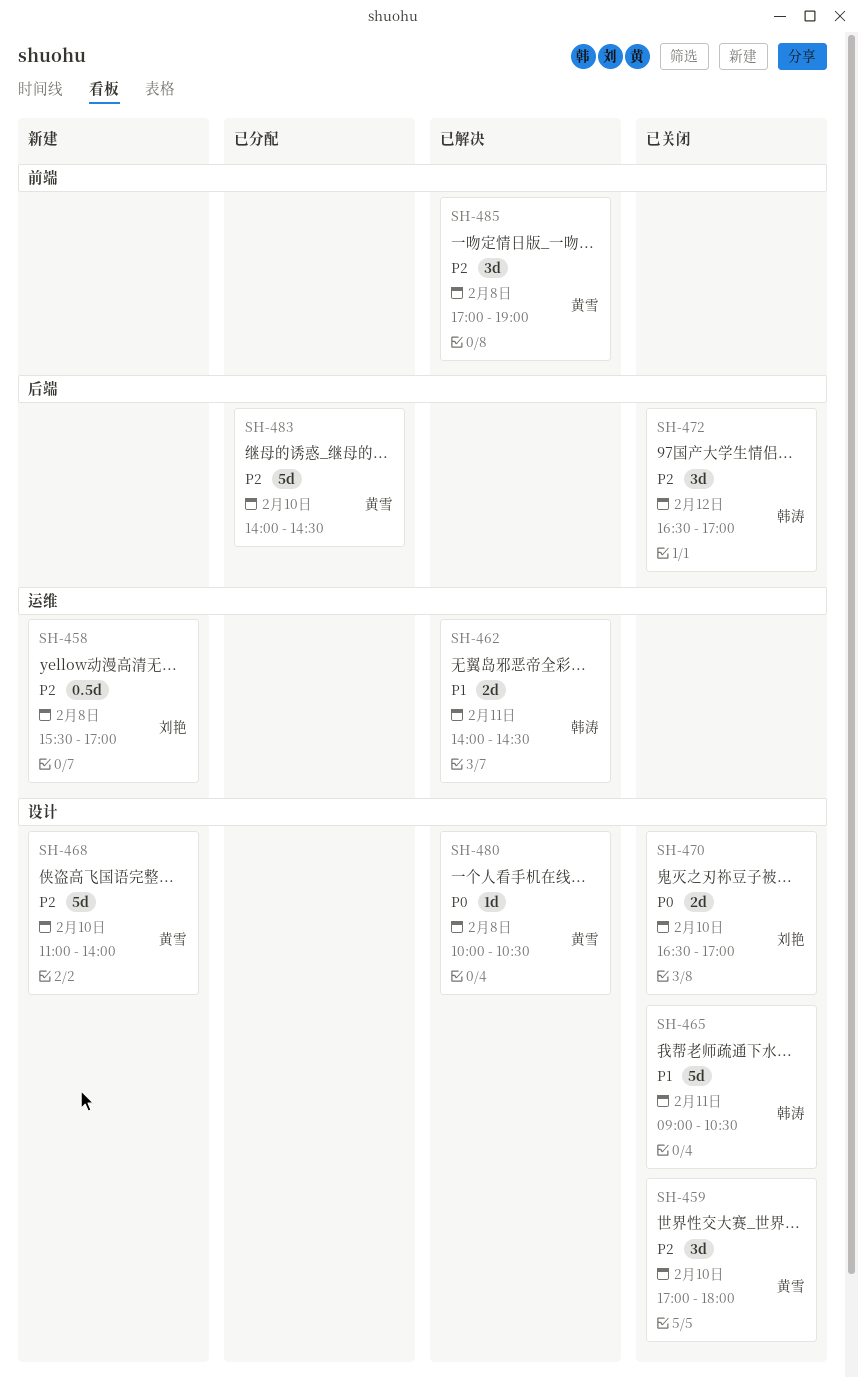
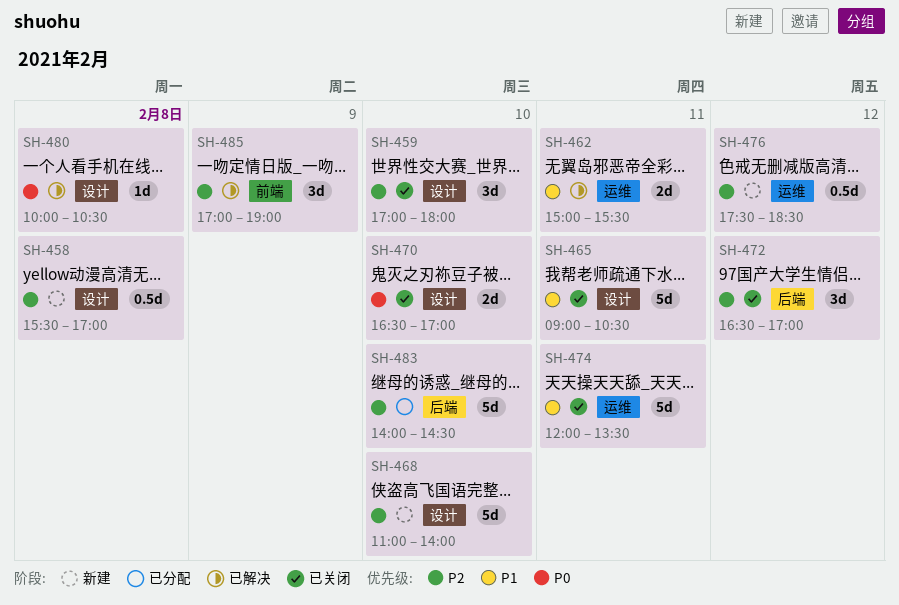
SH-458, label: 运维 -> 设计
SH-462, begins: 14:00 -> 15:00
SH-462, ends: 14:30 -> 15:30
SH-474: none -> present
SH-476: none -> present
SH-485, day: Feb 8 -> Feb 9

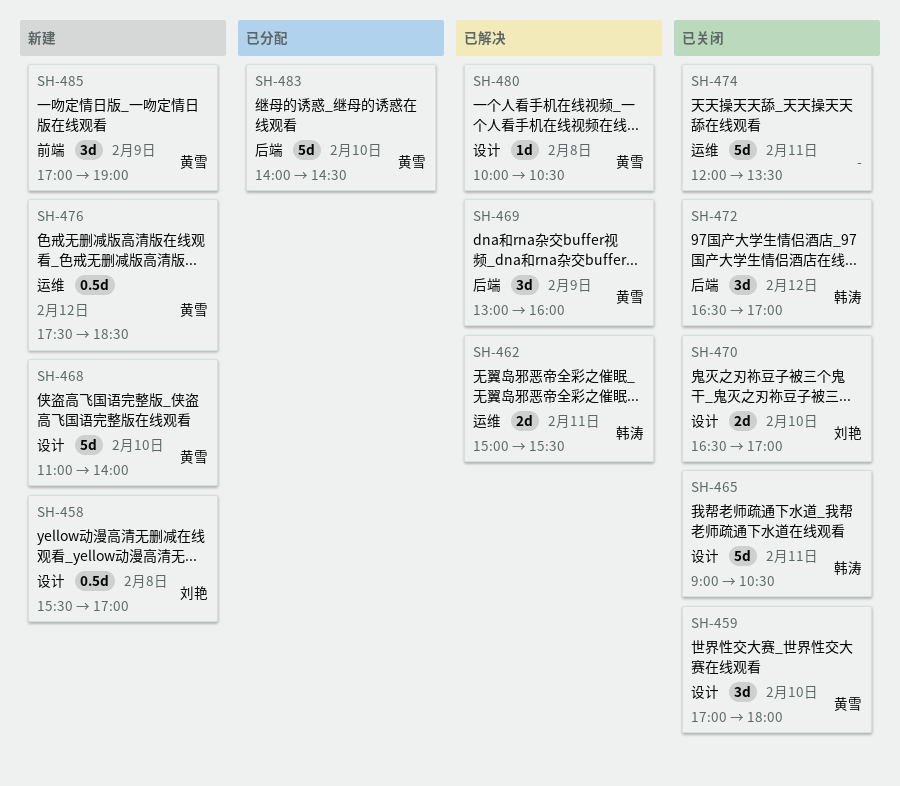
SH-469: none -> present
SH-485, status: 已解决 -> 新建

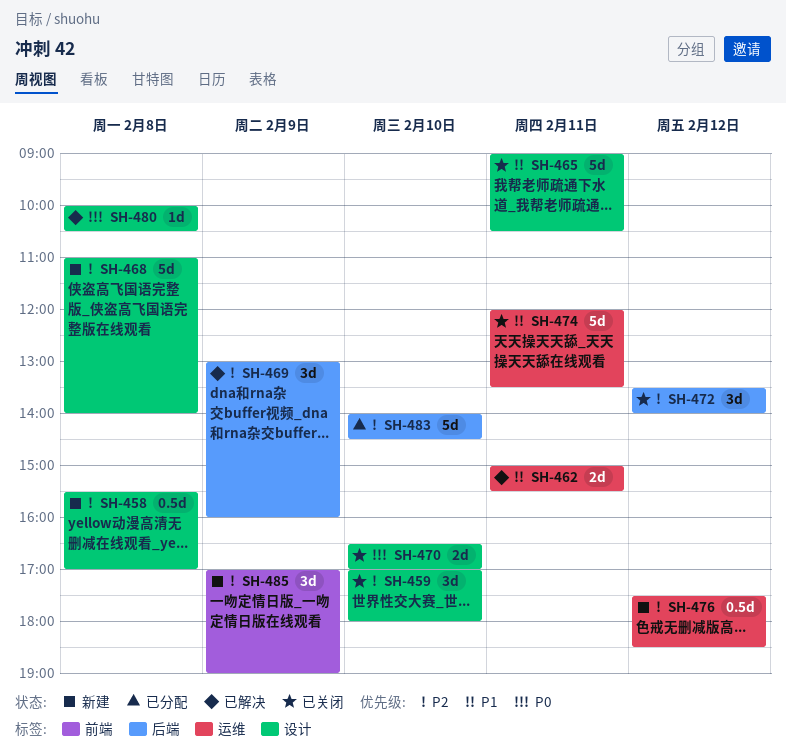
SH-468, day: Feb 10 -> Feb 8
SH-472, begins: 16:30 -> 13:30
SH-472, ends: 17:00 -> 14:00

